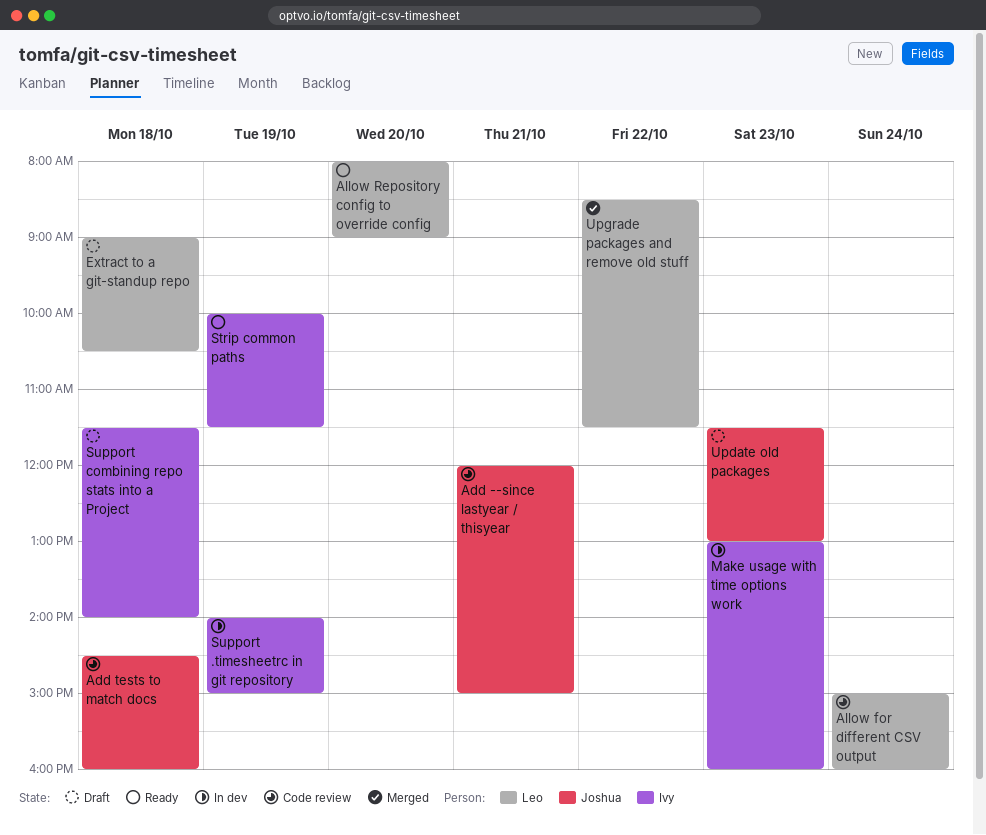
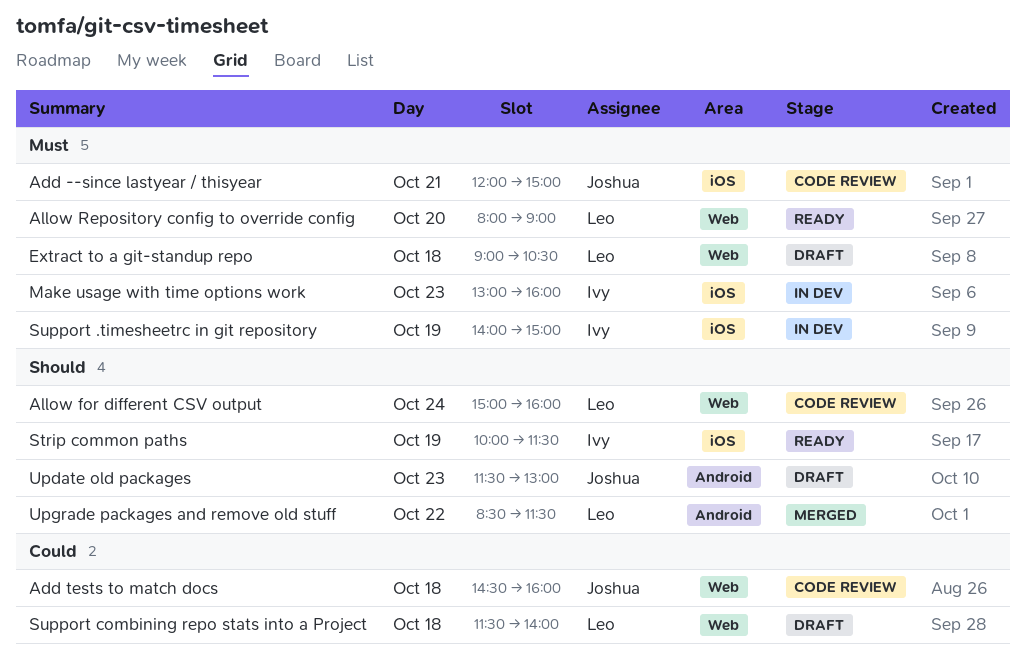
Support combining repo stats into a Project, owner: Ivy -> Leo

